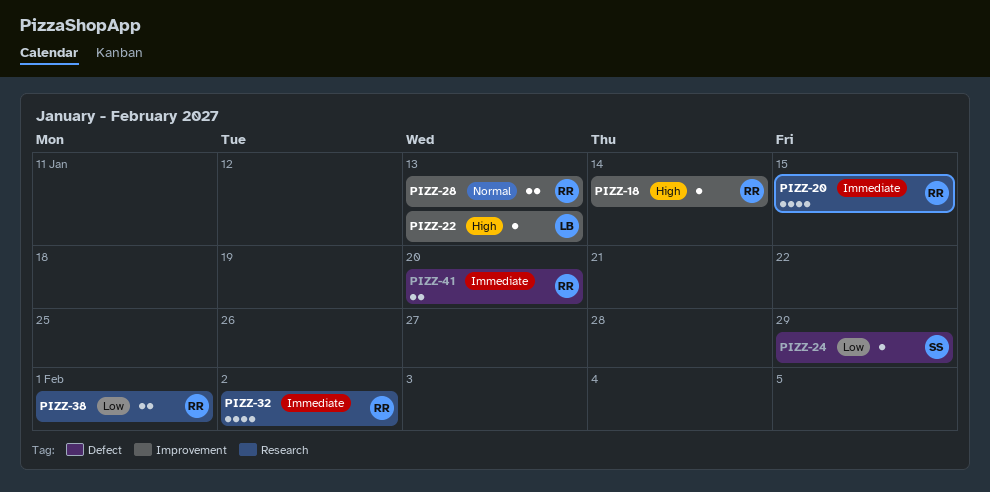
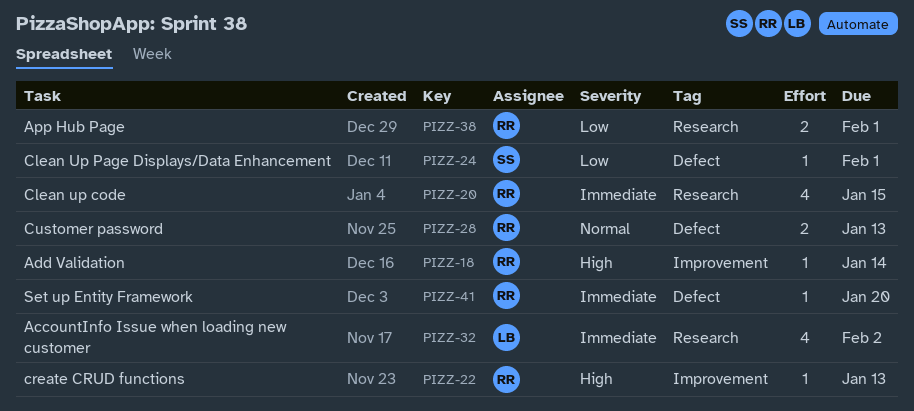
PIZZ-22, owner: LB -> RR
PIZZ-24, due: Jan 29 -> Feb 1
PIZZ-28, label: Improvement -> Defect
PIZZ-32, owner: RR -> LB
PIZZ-41, estimate: 2 -> 1

